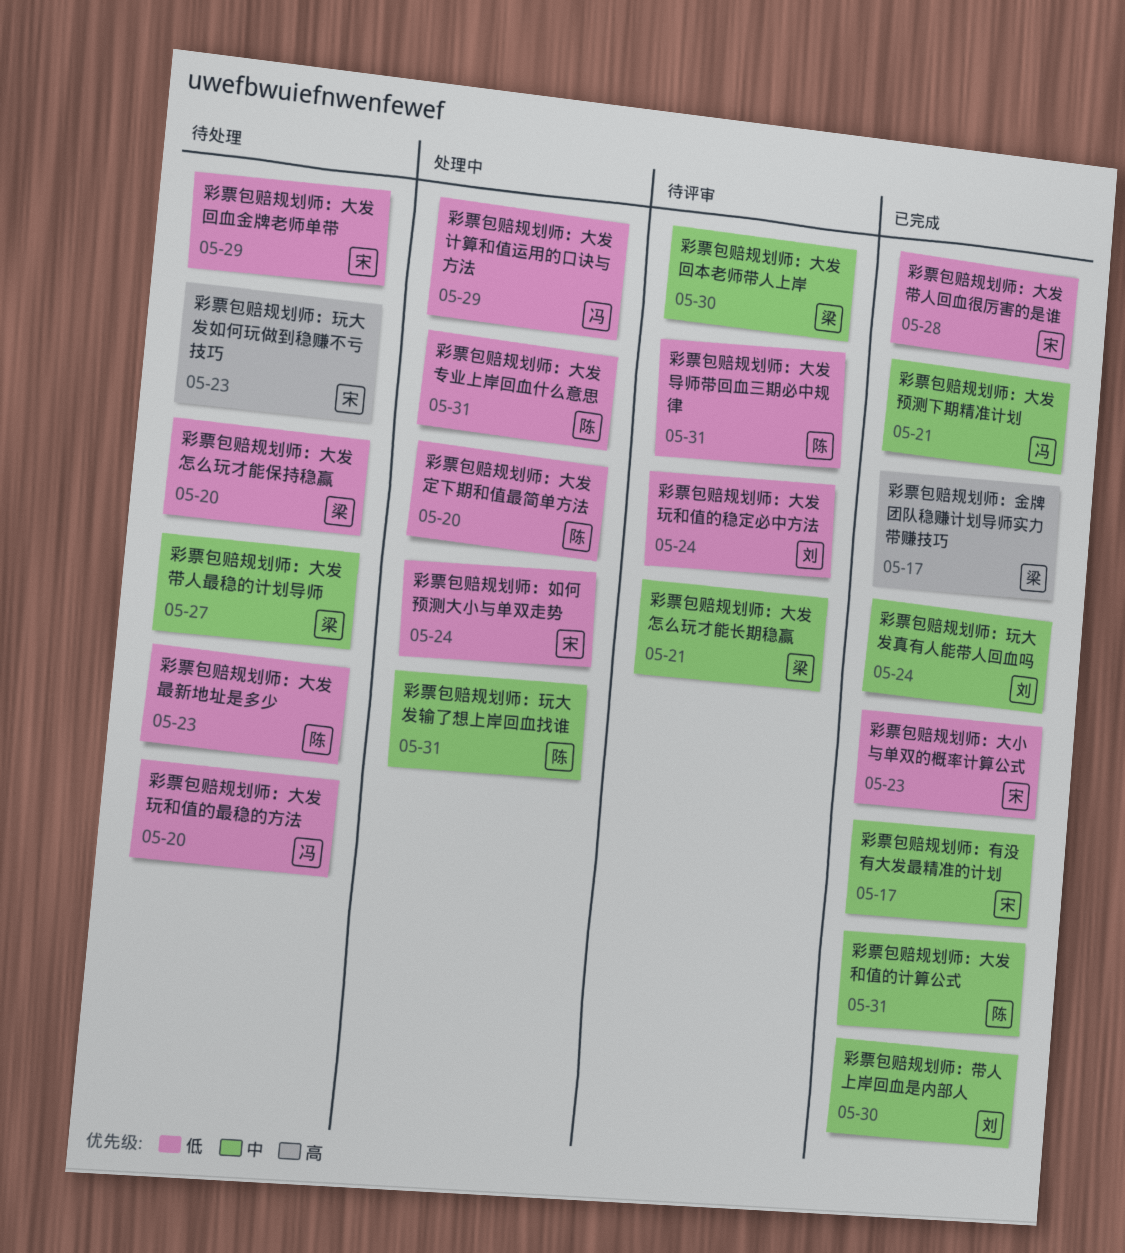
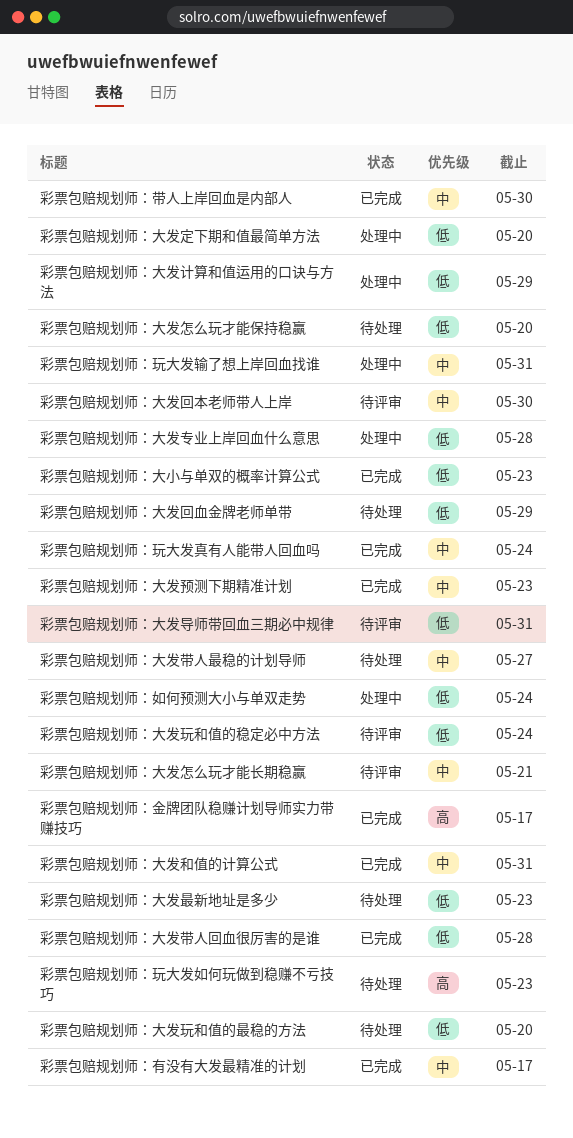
彩票包赔规划师：大发专业上岸回血什么意思, due: May 31 -> May 28
彩票包赔规划师：大发预测下期精准计划, due: May 21 -> May 23

